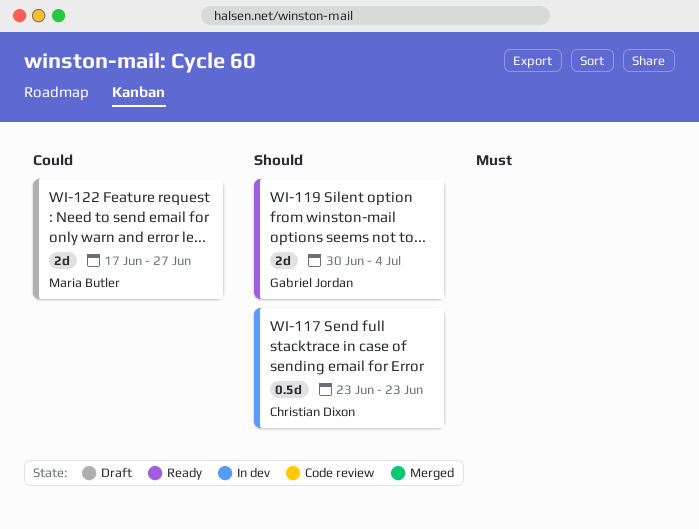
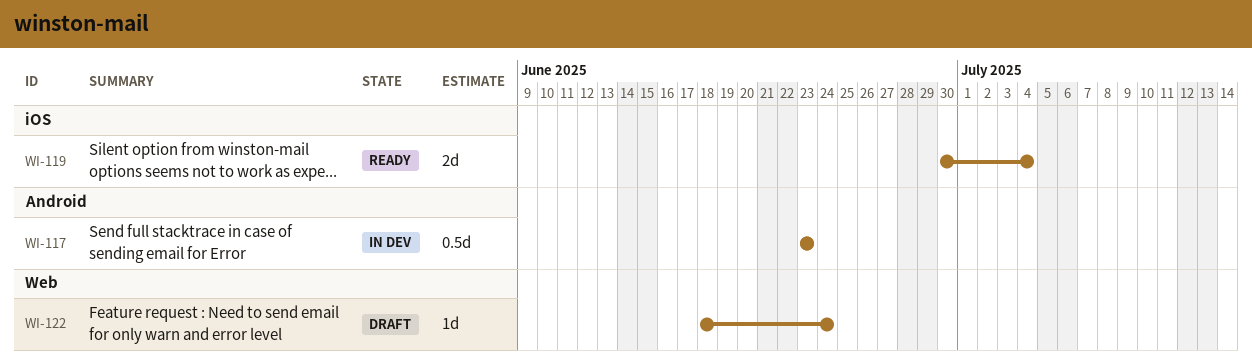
WI-122, estimate: 2d -> 1d
WI-122, start: Jun 17 -> Jun 18
WI-122, due: Jun 27 -> Jun 24

